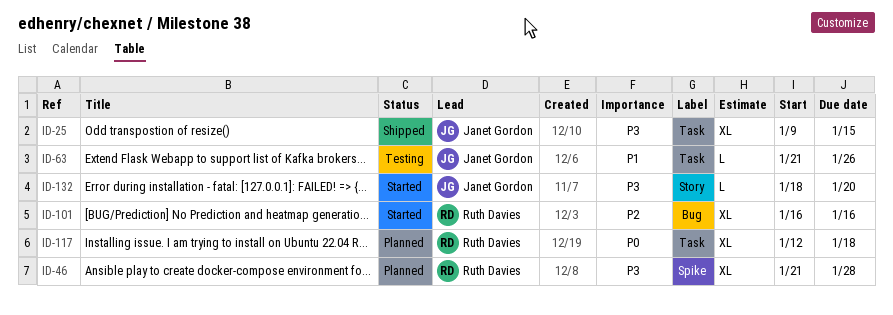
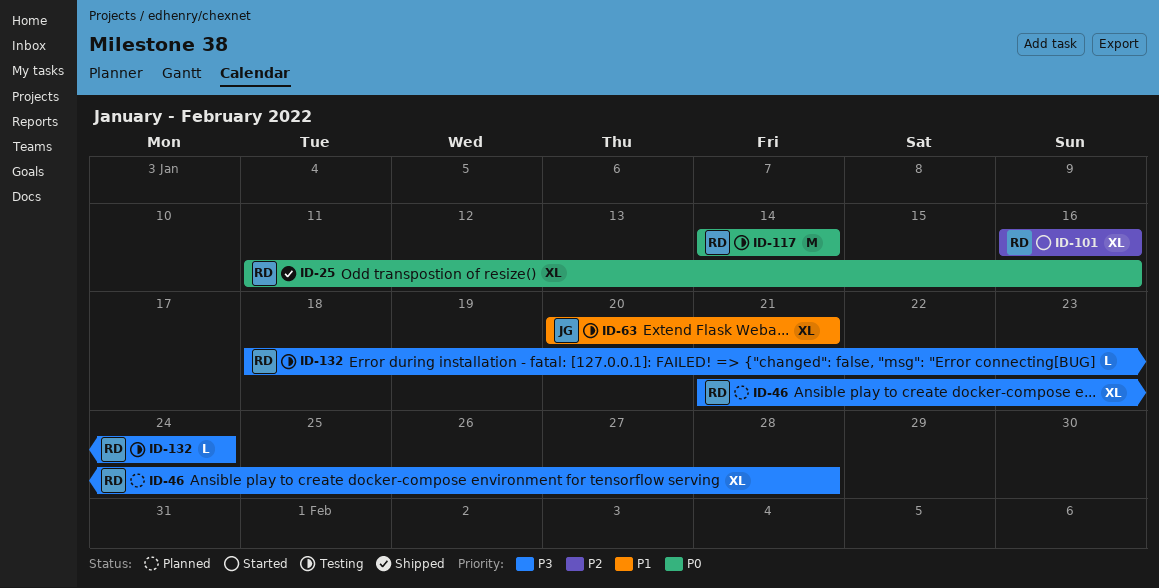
ID-25, owner: Janet Gordon -> Ruth Davies
ID-25, priority: P3 -> P0
ID-25, start: Jan 9 -> Jan 11
ID-25, due: Jan 15 -> Jan 16
ID-63, estimate: L -> XL
ID-63, start: Jan 21 -> Jan 20
ID-63, due: Jan 26 -> Jan 21
ID-117, status: Planned -> Testing
ID-117, estimate: XL -> M
ID-117, start: Jan 12 -> Jan 14
ID-117, due: Jan 18 -> Jan 14
ID-132, status: Started -> Testing
ID-132, owner: Janet Gordon -> Ruth Davies
ID-132, due: Jan 20 -> Jan 24

